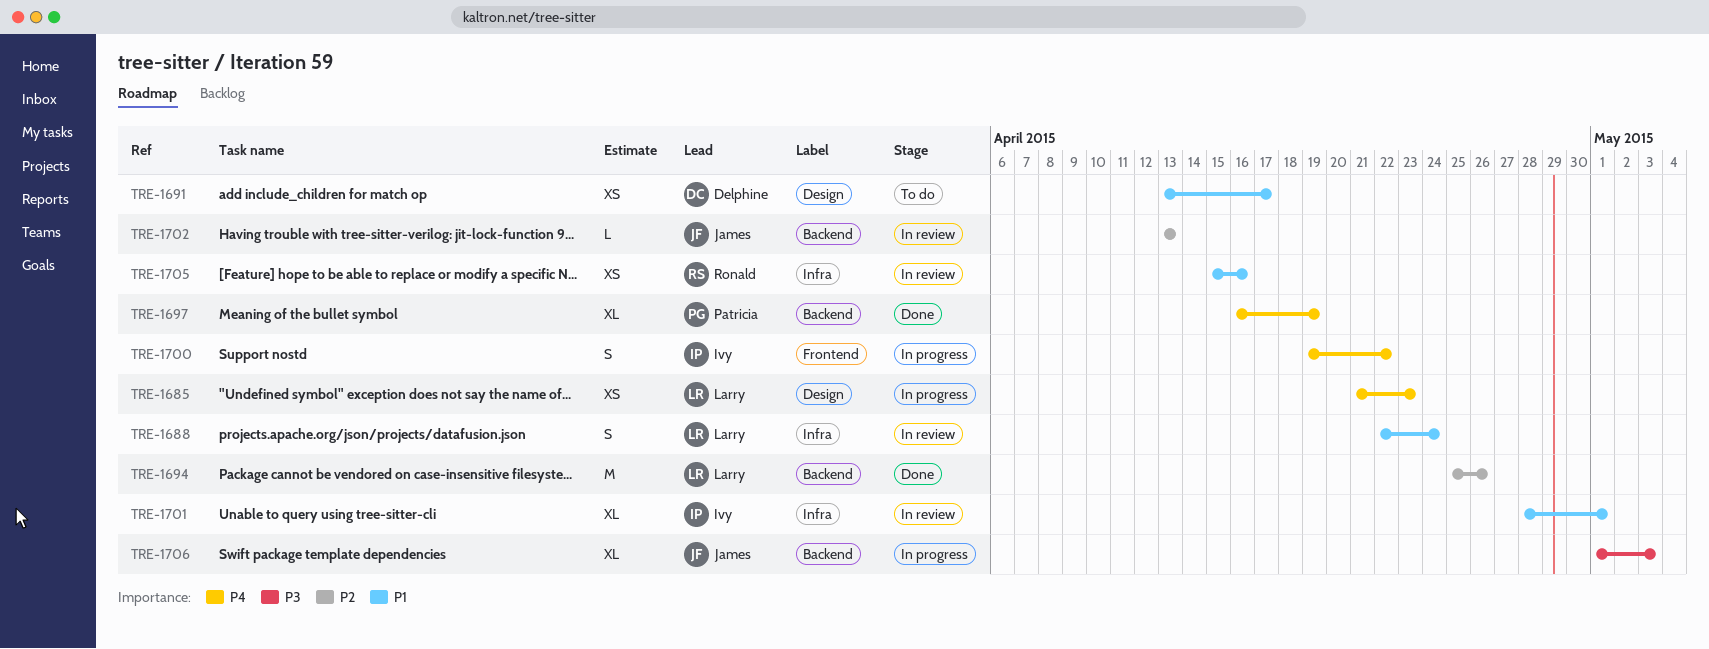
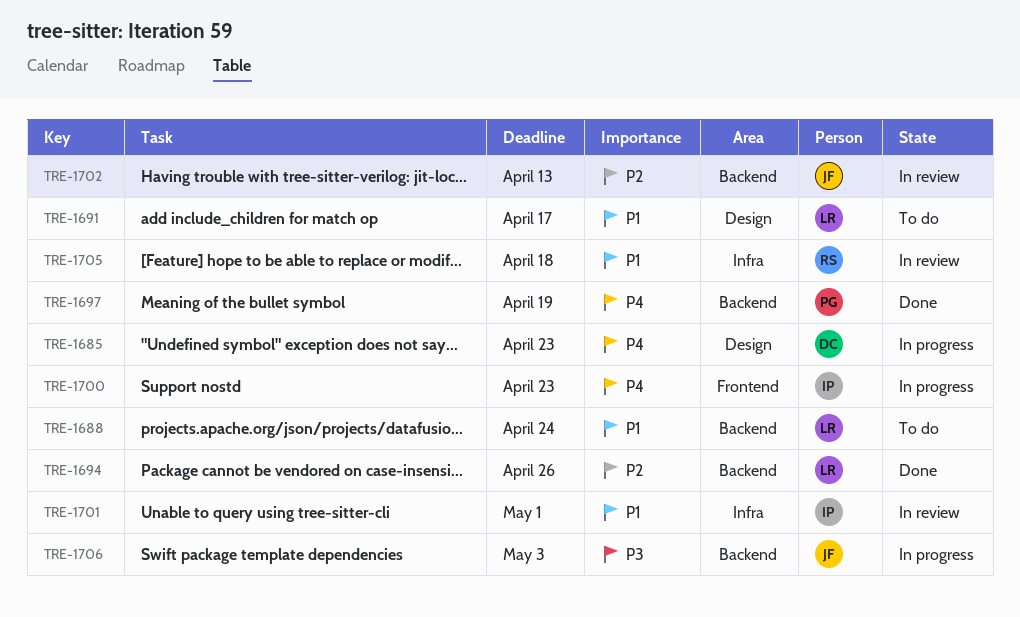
TRE-1685, owner: Larry -> Delphine
TRE-1688, status: In review -> To do
TRE-1688, label: Infra -> Backend
TRE-1691, owner: Delphine -> Larry
TRE-1700, due: Apr 22 -> Apr 23
TRE-1705, due: Apr 16 -> Apr 18

